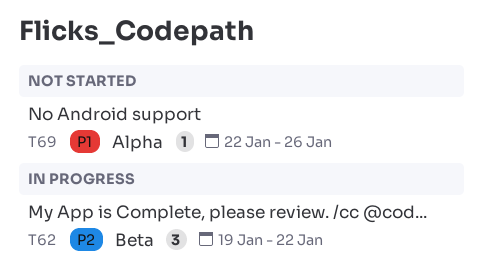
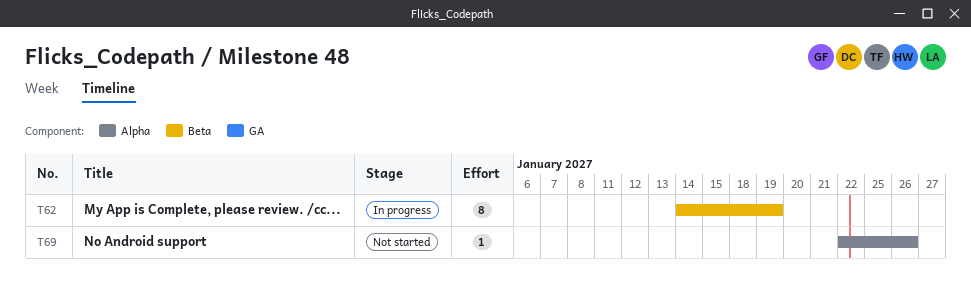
T62, estimate: 3 -> 8
T62, start: Jan 19 -> Jan 14
T62, due: Jan 22 -> Jan 19

